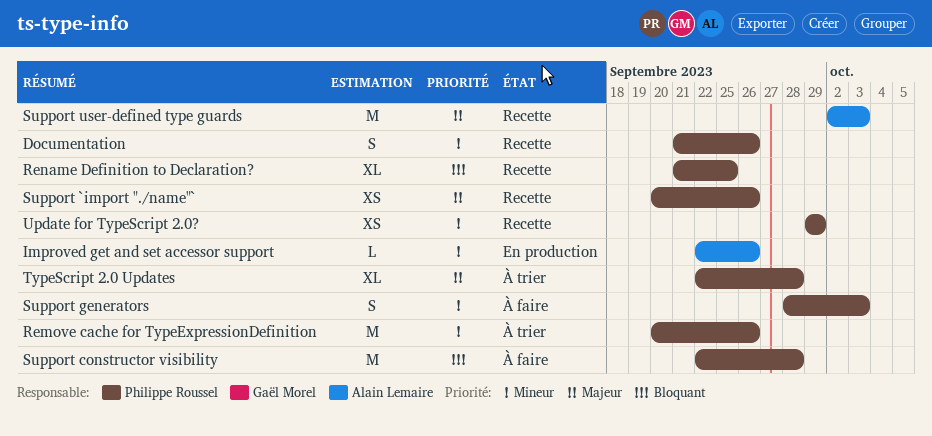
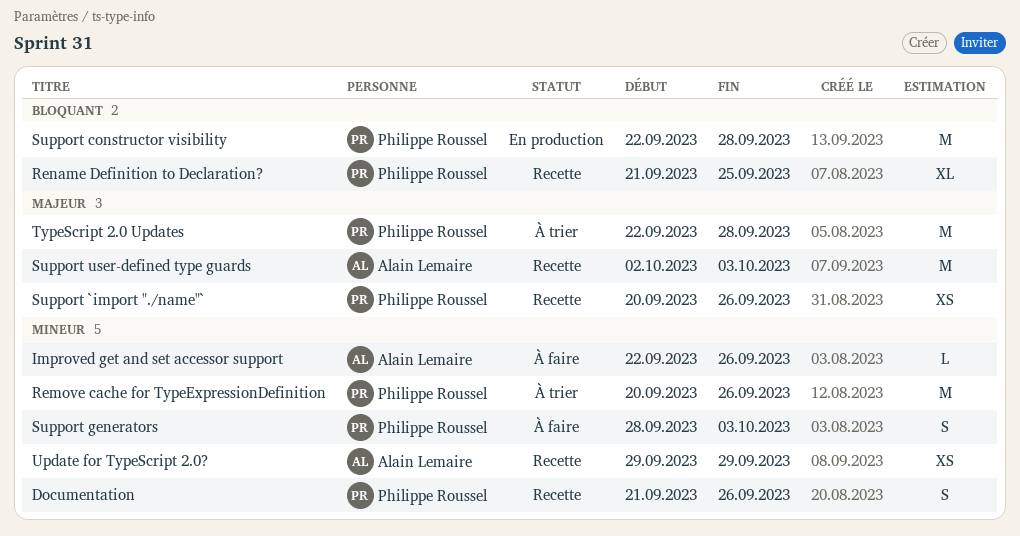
Improved get and set accessor support, status: En production -> À faire
Support constructor visibility, status: À faire -> En production
TypeScript 2.0 Updates, estimate: XL -> M
Update for TypeScript 2.0?, owner: Philippe Roussel -> Alain Lemaire

